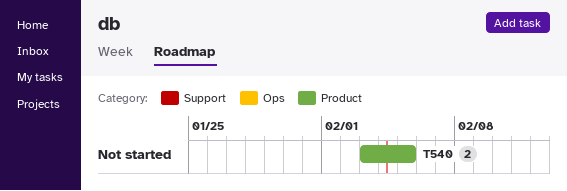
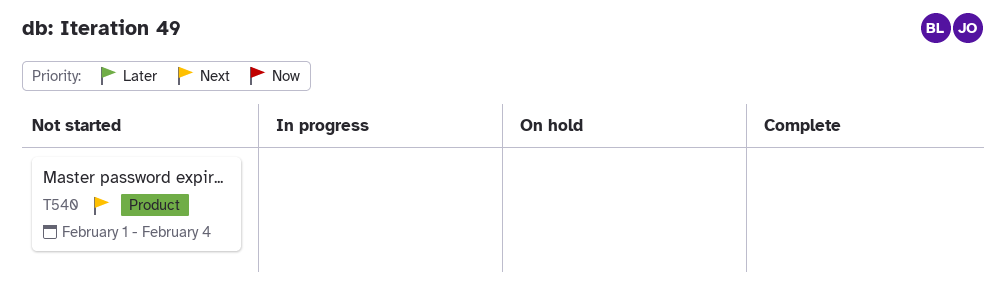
T540, start: Feb 3 -> Feb 1
T540, due: Feb 5 -> Feb 4

